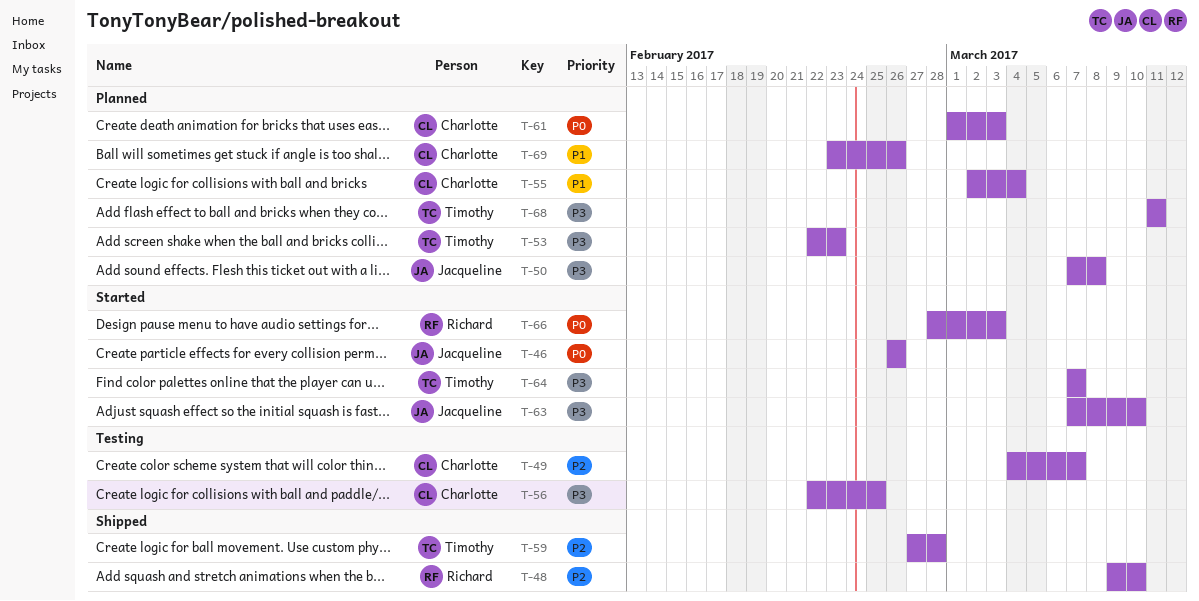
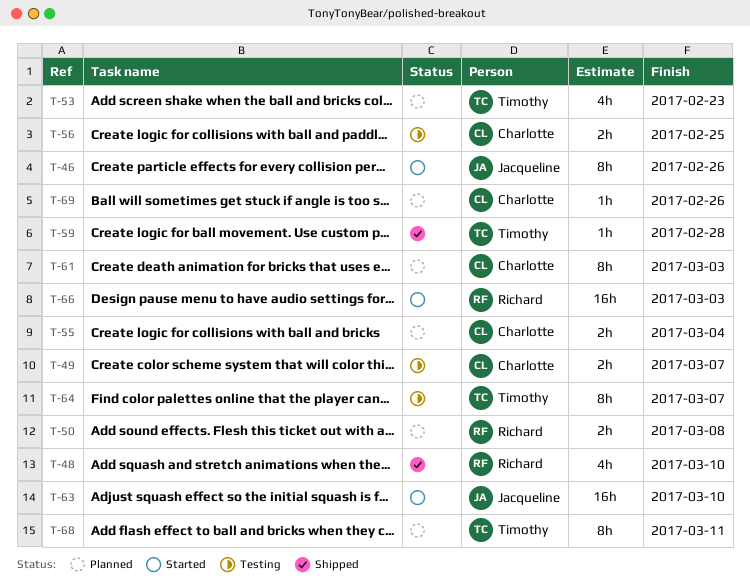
T-50, owner: Jacqueline -> Richard
T-64, status: Started -> Testing

